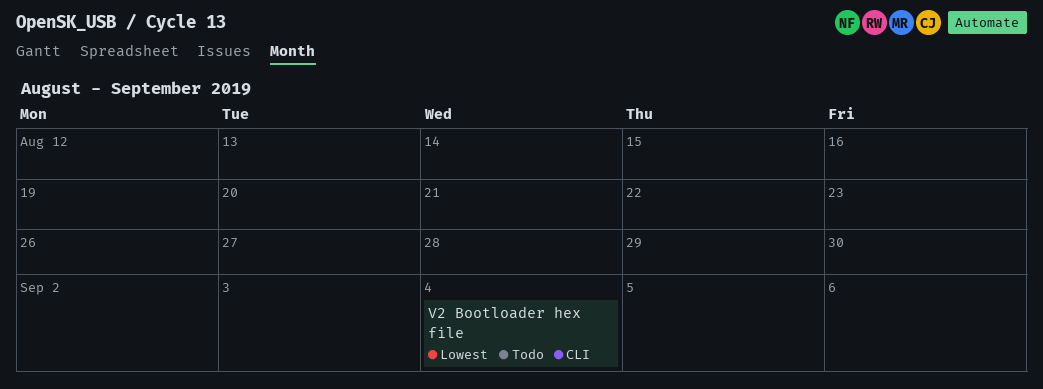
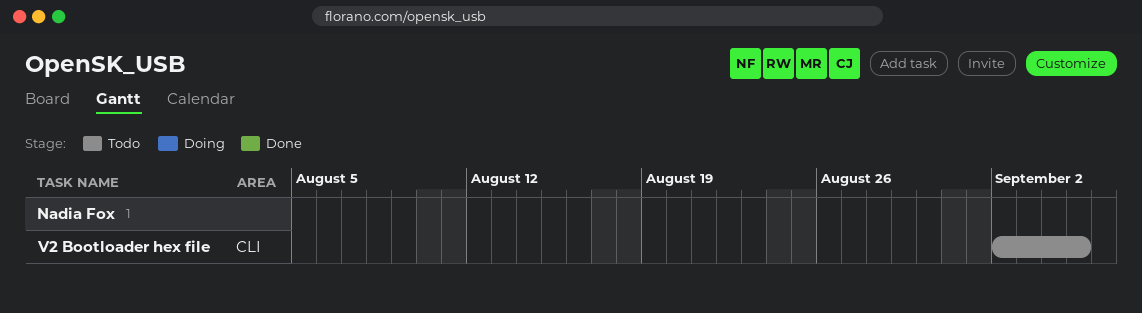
V2 Bootloader hex file, due: Sep 4 -> Sep 5

